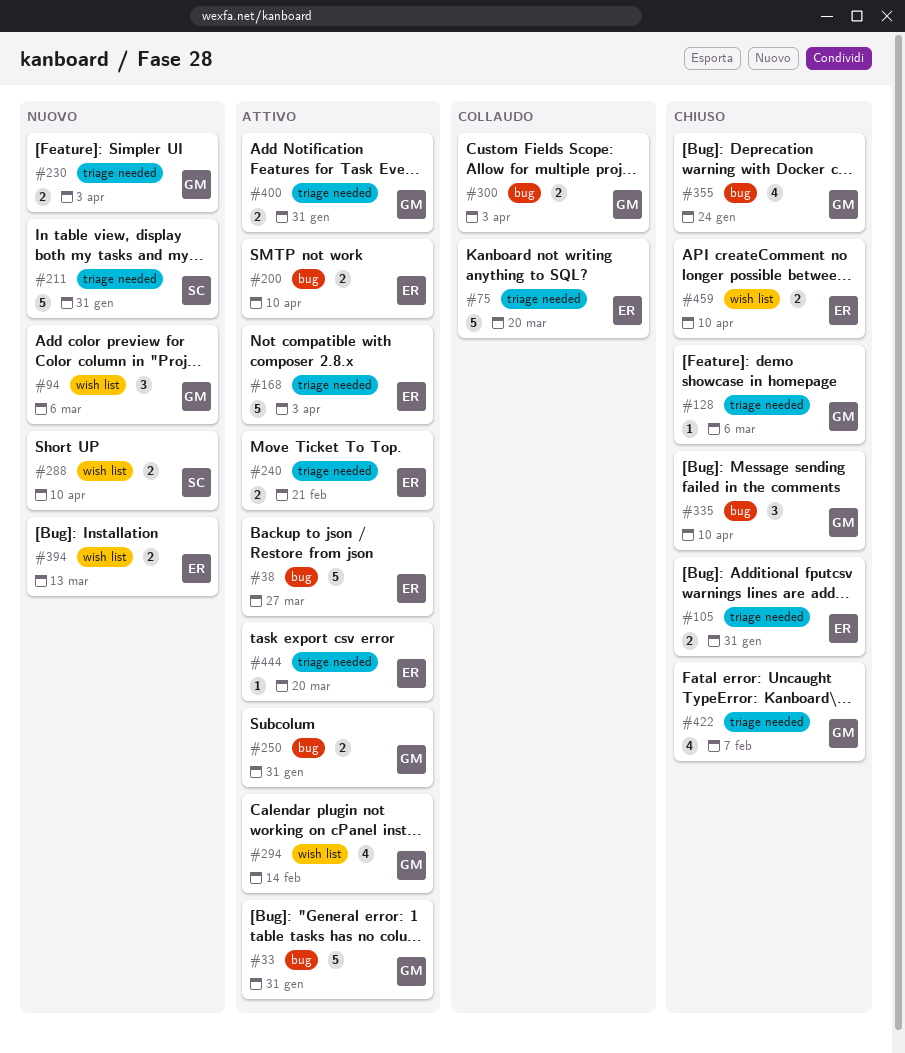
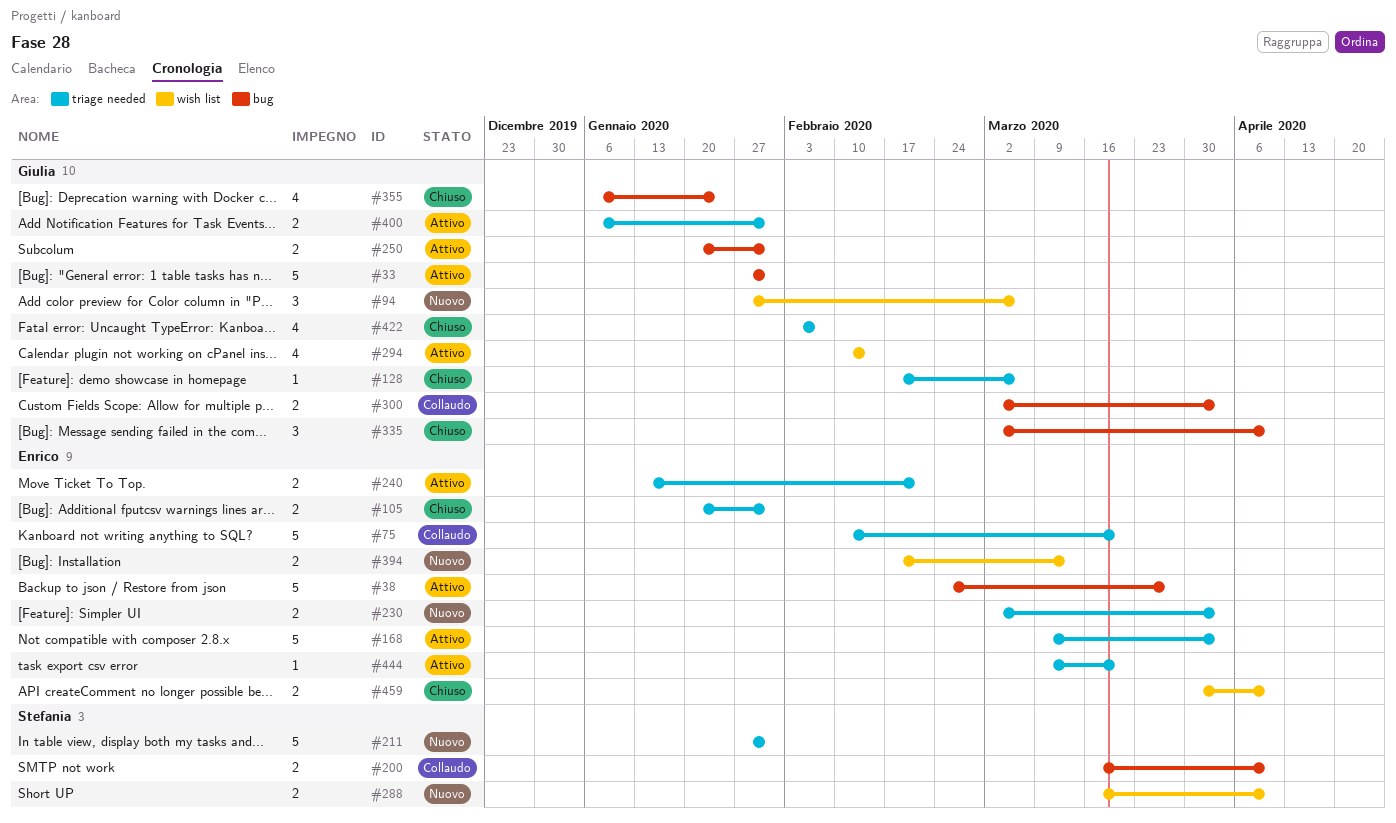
#200, status: Attivo -> Collaudo
#200, owner: Enrico -> Stefania
#230, owner: Giulia -> Enrico

